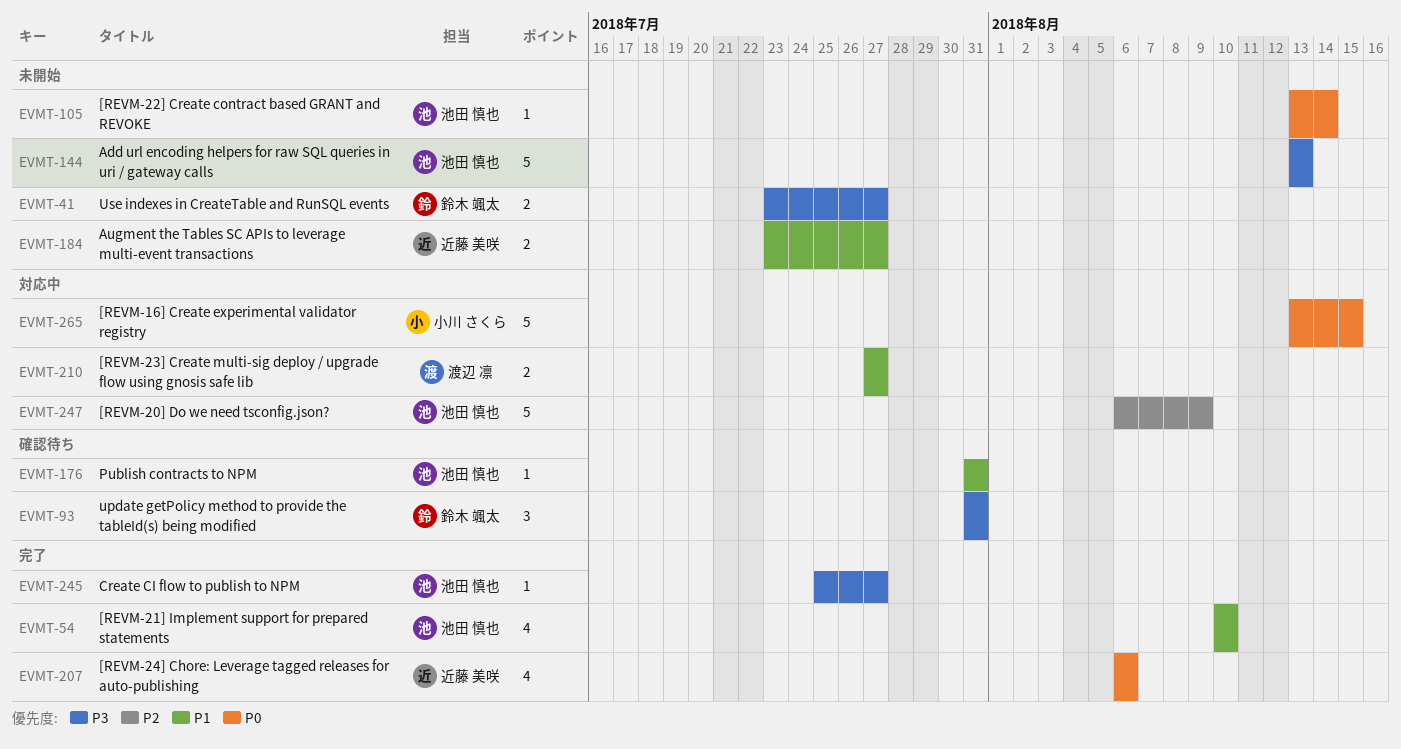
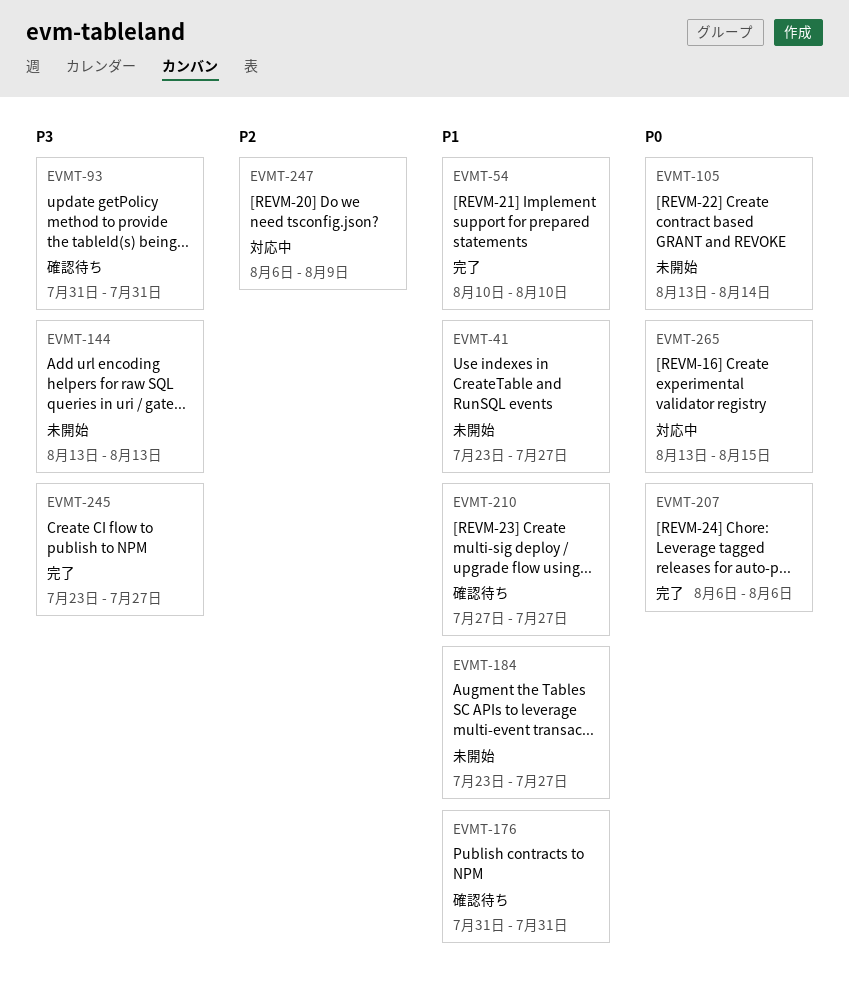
EVMT-41, priority: P3 -> P1
EVMT-210, status: 対応中 -> 確認待ち
EVMT-245, start: Jul 25 -> Jul 23

